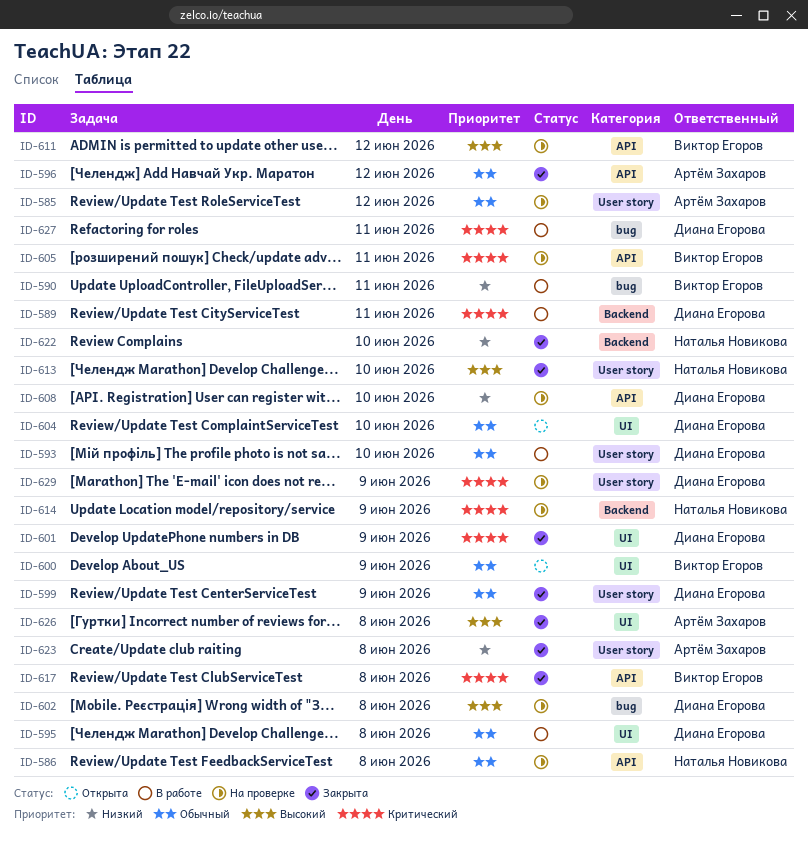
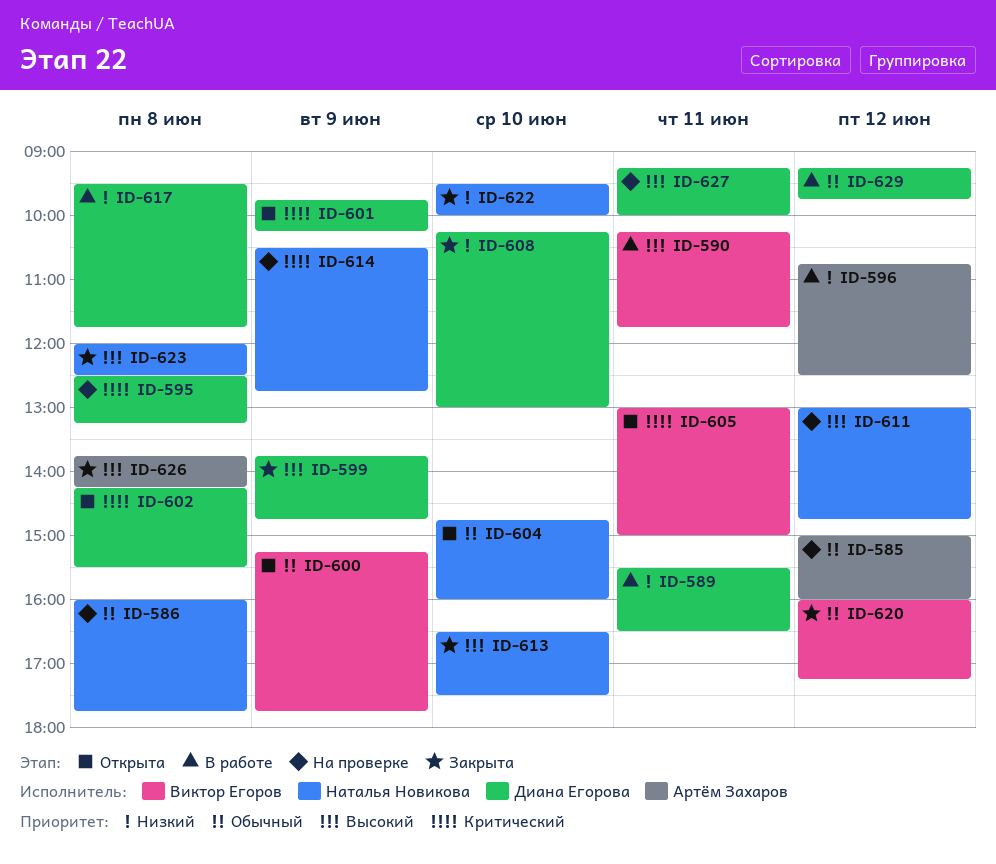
ID-589, priority: Критический -> Низкий
ID-590, priority: Низкий -> Высокий
ID-593: present -> none
ID-595, status: В работе -> На проверке
ID-595, priority: Обычный -> Критический
ID-596, status: Закрыта -> В работе
ID-596, priority: Обычный -> Низкий
ID-599, priority: Обычный -> Высокий
ID-601, status: Закрыта -> Открыта
ID-602, status: На проверке -> Открыта
ID-602, priority: Высокий -> Критический
ID-604, owner: Диана Егорова -> Наталья Новикова
ID-605, status: На проверке -> Открыта
ID-608, status: На проверке -> Закрыта
ID-611, owner: Виктор Егоров -> Наталья Новикова
ID-617, status: Закрыта -> В работе
ID-617, owner: Виктор Егоров -> Диана Егорова
ID-617, priority: Критический -> Низкий
ID-620: none -> present
ID-623, owner: Артём Захаров -> Наталья Новикова
ID-623, priority: Низкий -> Высокий
ID-627, status: В работе -> На проверке
ID-627, priority: Критический -> Высокий
ID-629, status: На проверке -> В работе
ID-629, priority: Критический -> Обычный
ID-629, day: Jun 9 -> Jun 12

